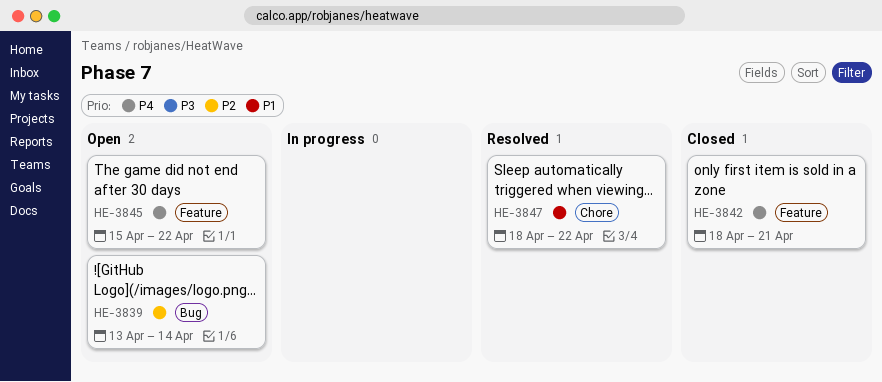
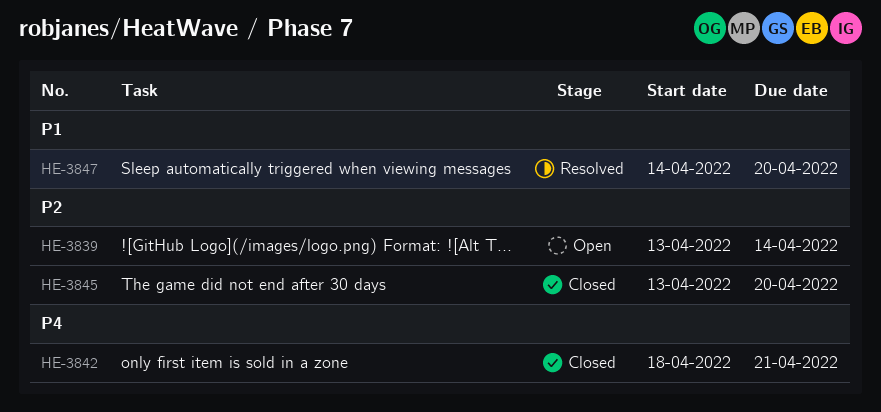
HE-3845, status: Open -> Closed
HE-3845, priority: P4 -> P2
HE-3845, start: Apr 15 -> Apr 13
HE-3845, due: Apr 22 -> Apr 20
HE-3847, start: Apr 18 -> Apr 14
HE-3847, due: Apr 22 -> Apr 20

